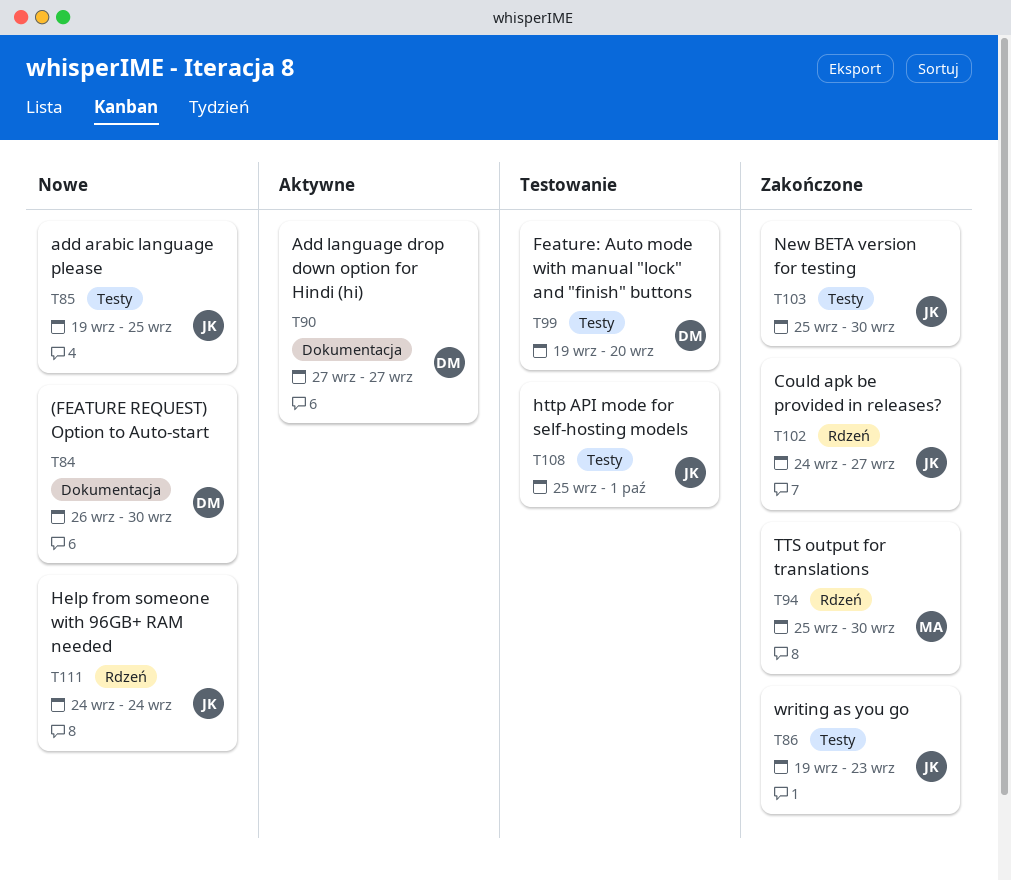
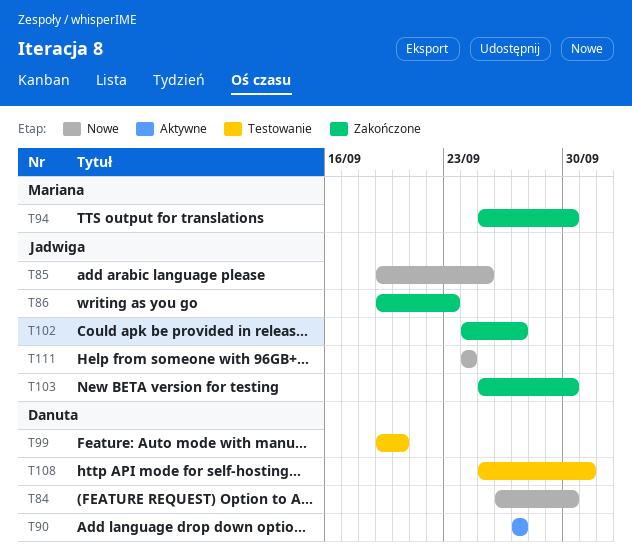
T108, owner: Jadwiga -> Danuta

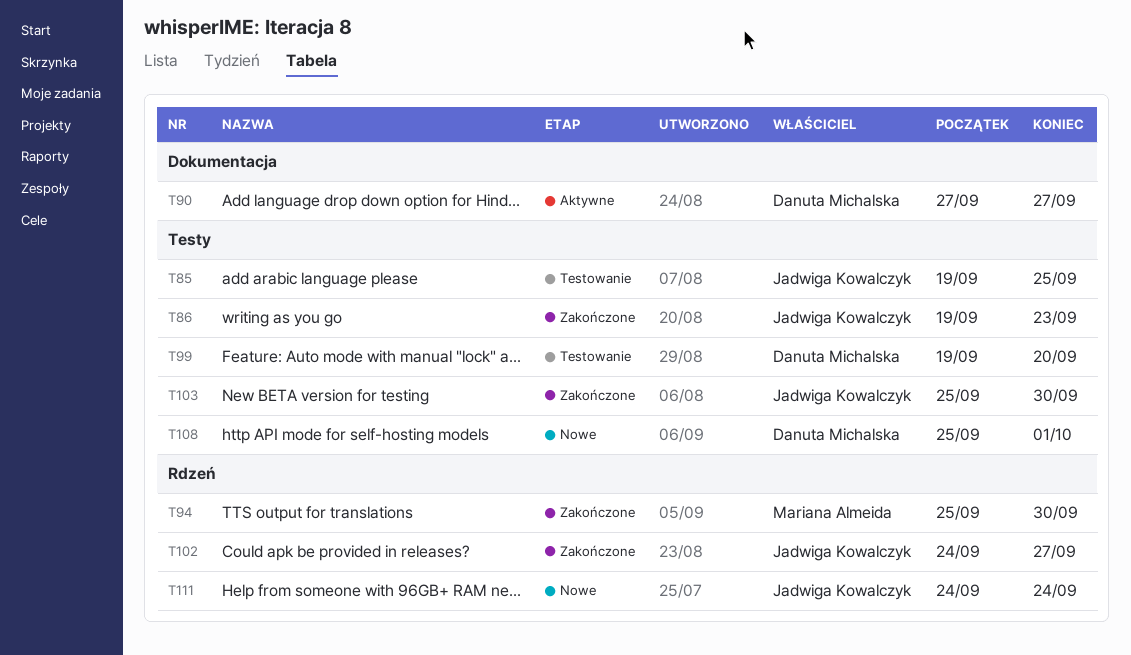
T84: present -> none
T85, status: Nowe -> Testowanie
T108, status: Testowanie -> Nowe

